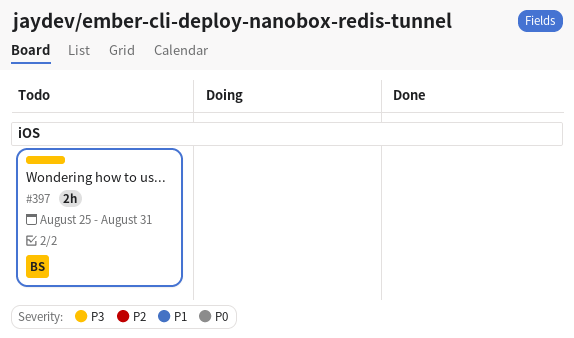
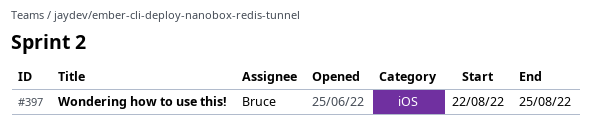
#397, start: Aug 25 -> Aug 22
#397, due: Aug 31 -> Aug 25

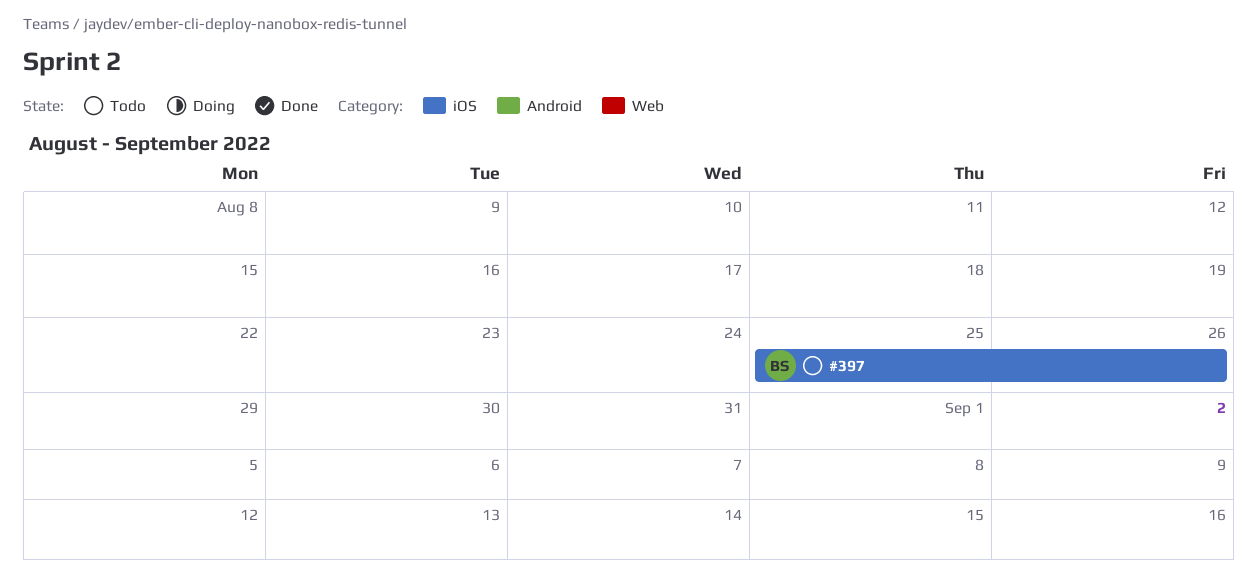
#397, start: Aug 22 -> Aug 25
#397, due: Aug 25 -> Aug 26

